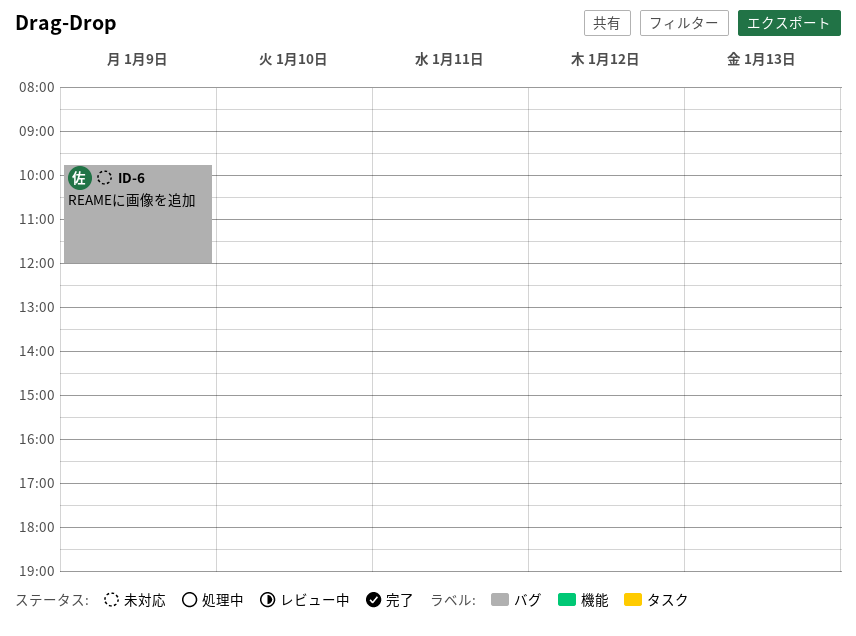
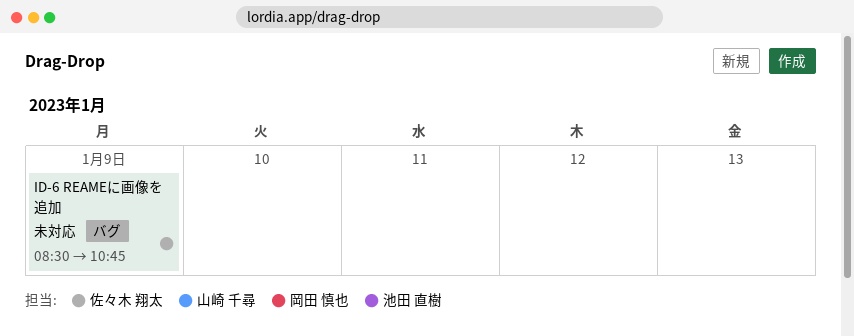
ID-6, begins: 09:45 -> 08:30
ID-6, ends: 12:00 -> 10:45

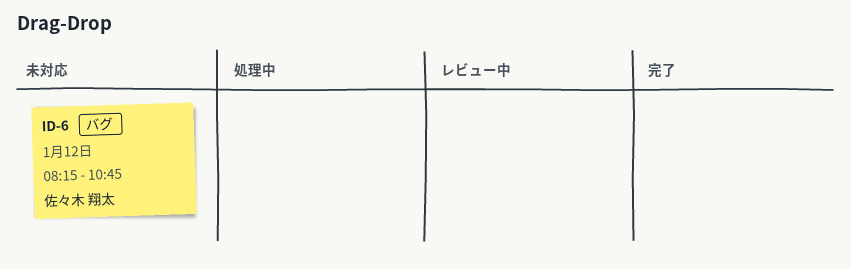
ID-6, day: Jan 9 -> Jan 12
ID-6, begins: 08:30 -> 08:15

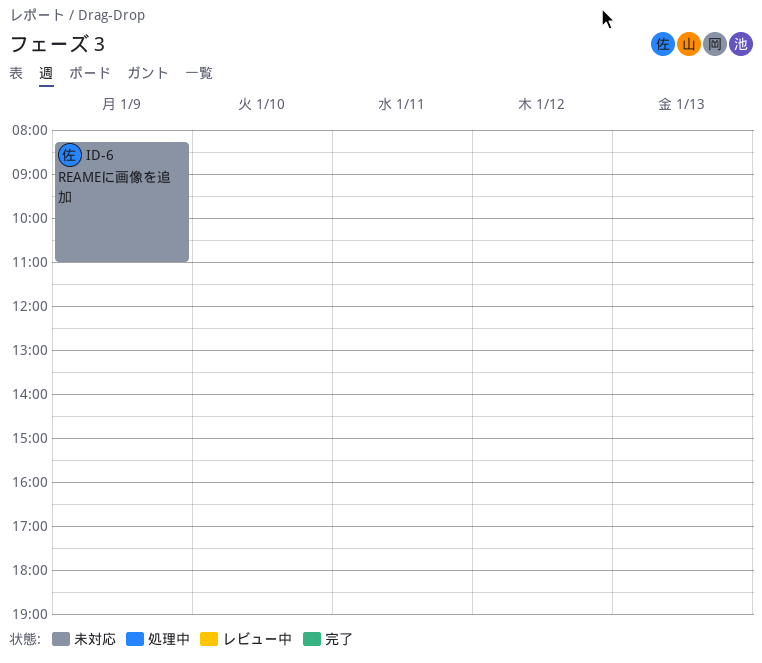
ID-6, day: Jan 12 -> Jan 9
ID-6, ends: 10:45 -> 11:00

